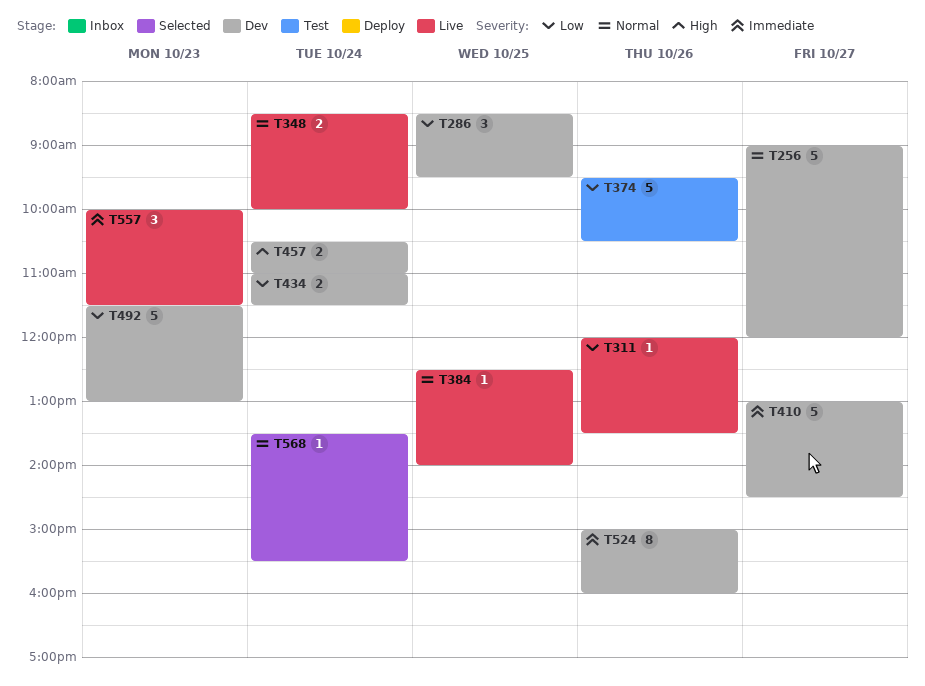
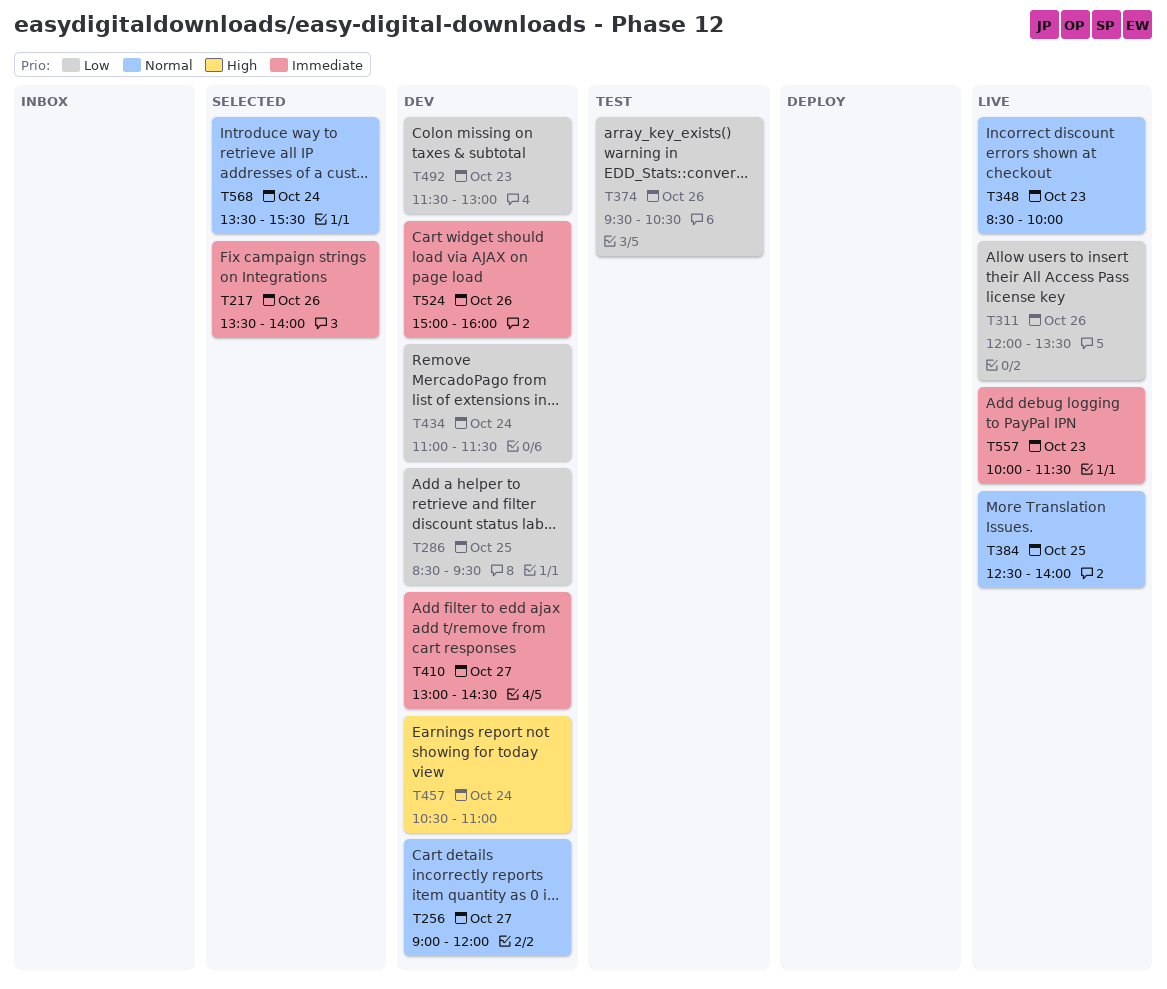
T217: none -> present
T348, day: Oct 24 -> Oct 23

